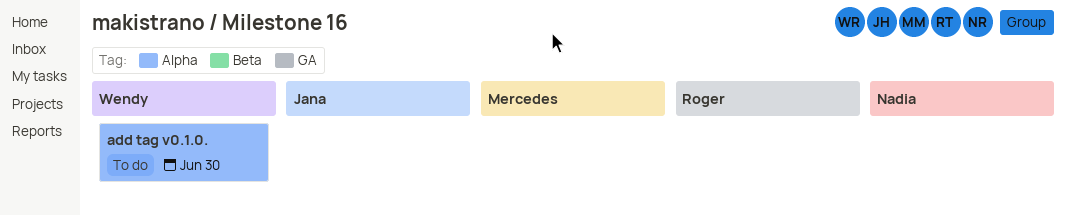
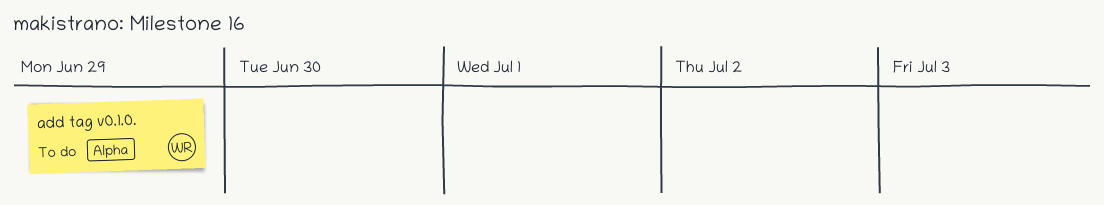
add tag v0.1.0., due: Jun 30 -> Jun 29

